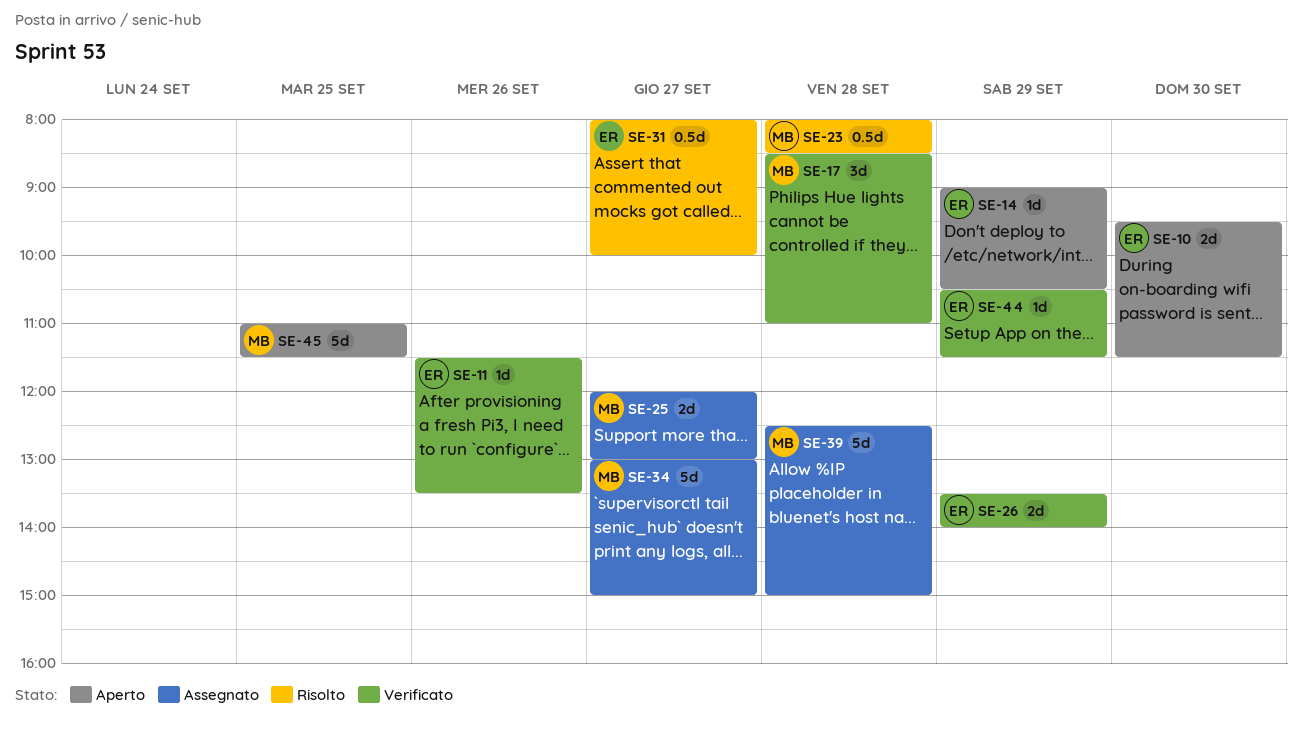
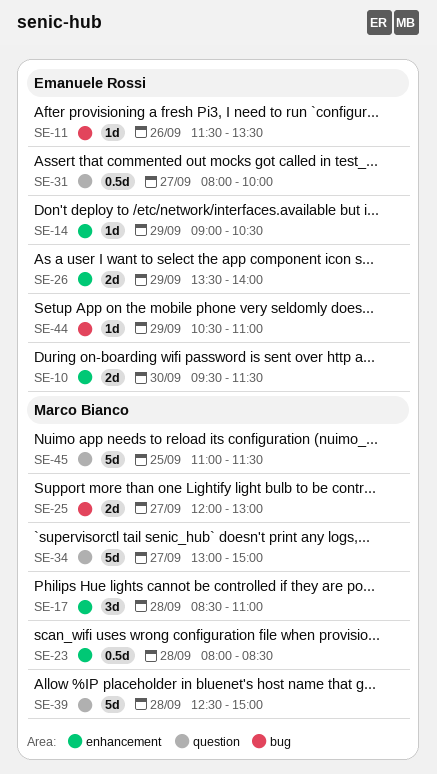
SE-44, ends: 11:30 -> 11:00

